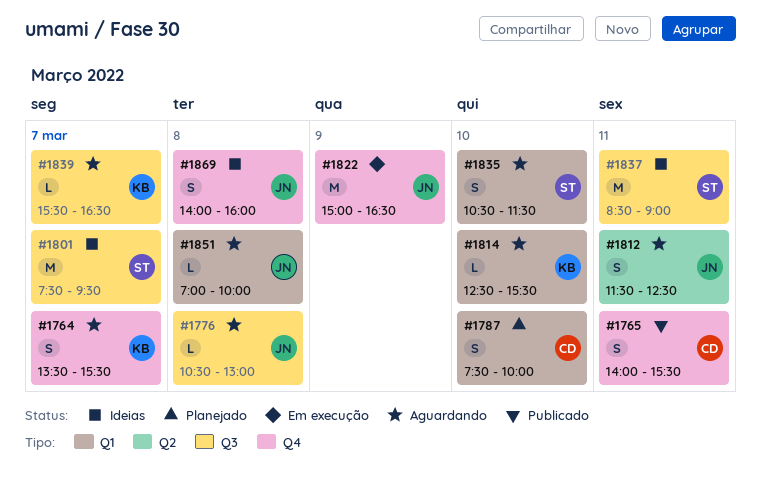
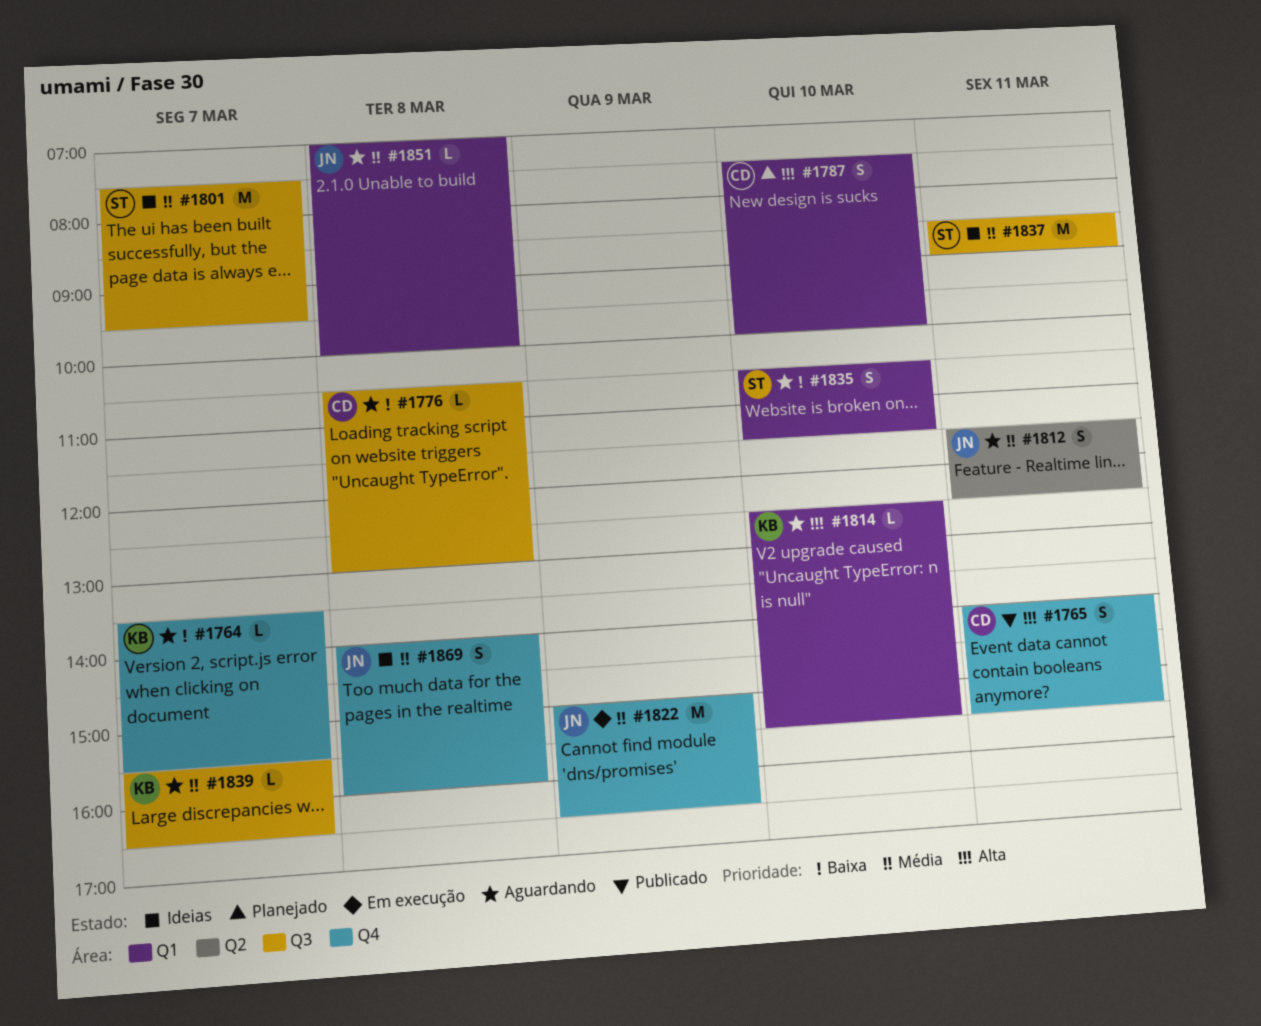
#1764, estimate: S -> L
#1776, owner: JN -> CD

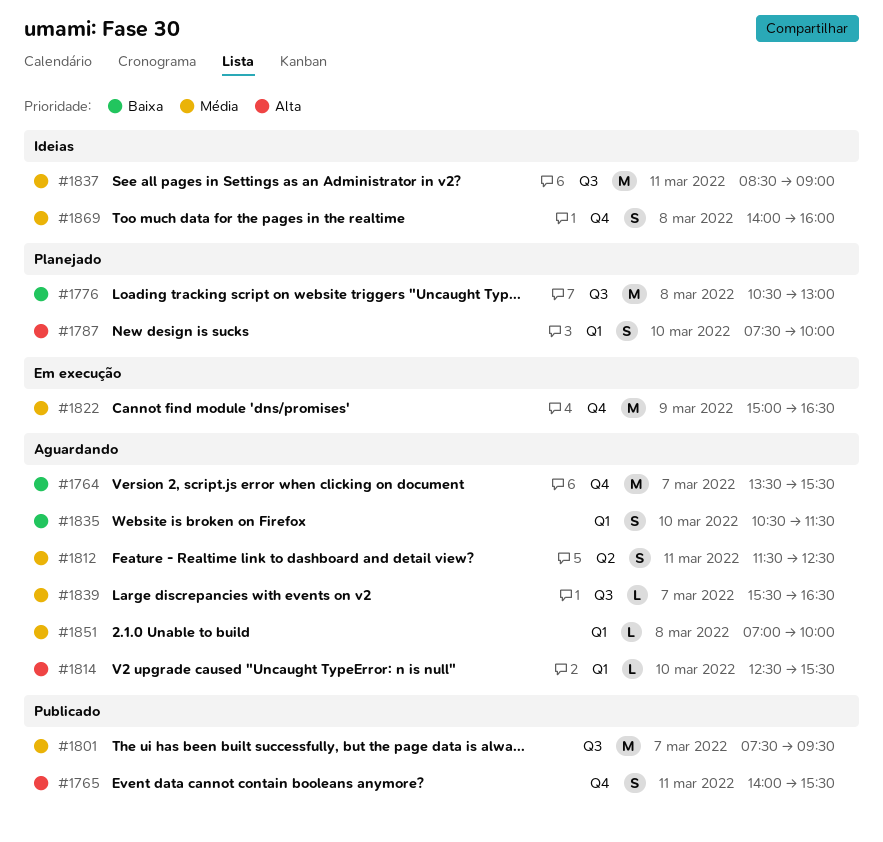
#1764, estimate: L -> M
#1776, status: Aguardando -> Planejado
#1776, estimate: L -> M
#1801, status: Ideias -> Publicado

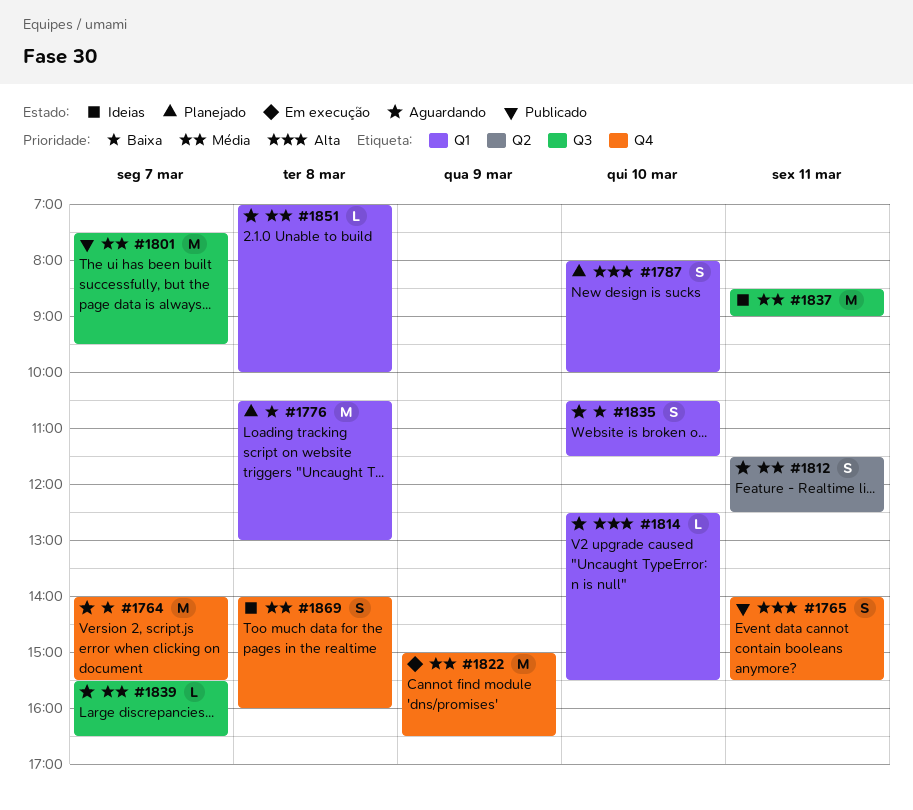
#1764, begins: 13:30 -> 14:00
#1776, label: Q3 -> Q1
#1787, begins: 07:30 -> 08:00

